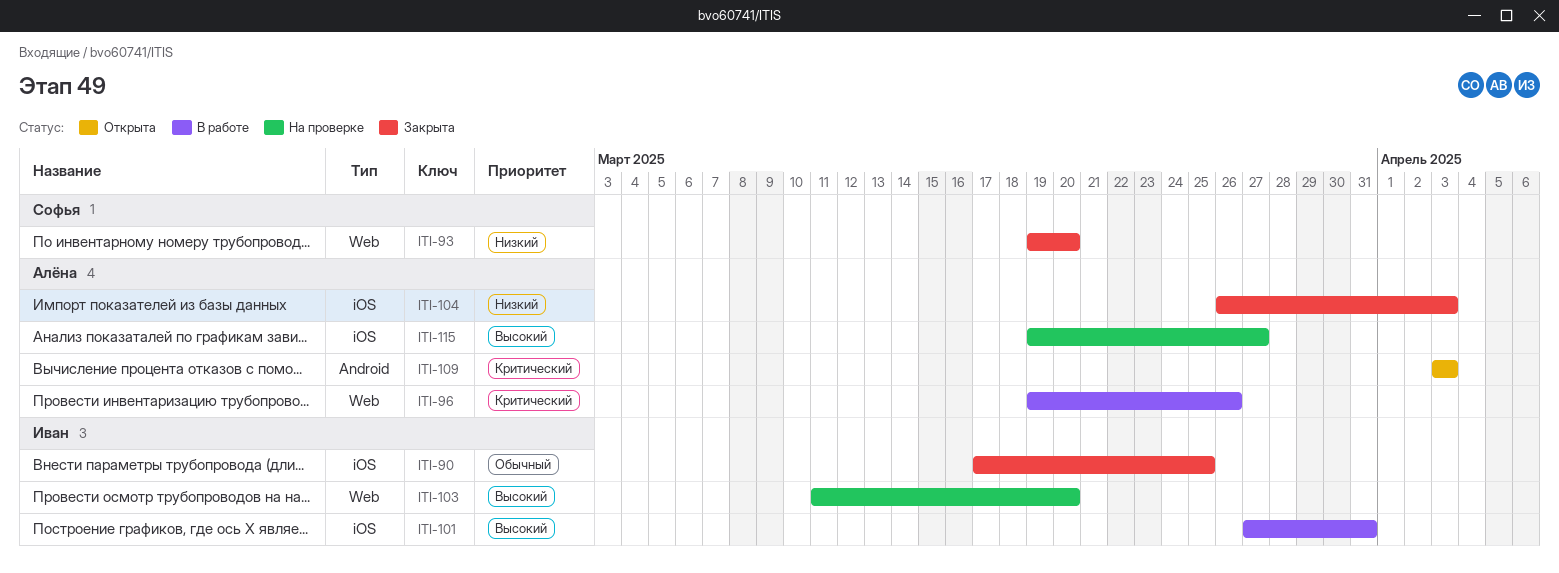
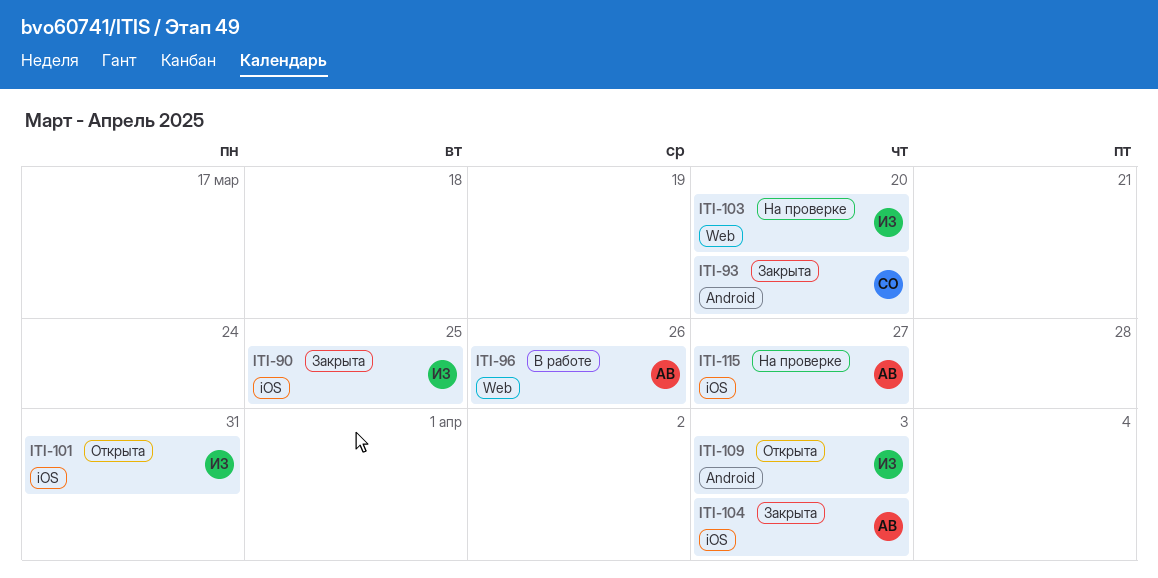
ITI-93, label: Web -> Android
ITI-101, status: В работе -> Открыта
ITI-109, owner: Алёна -> Иван

